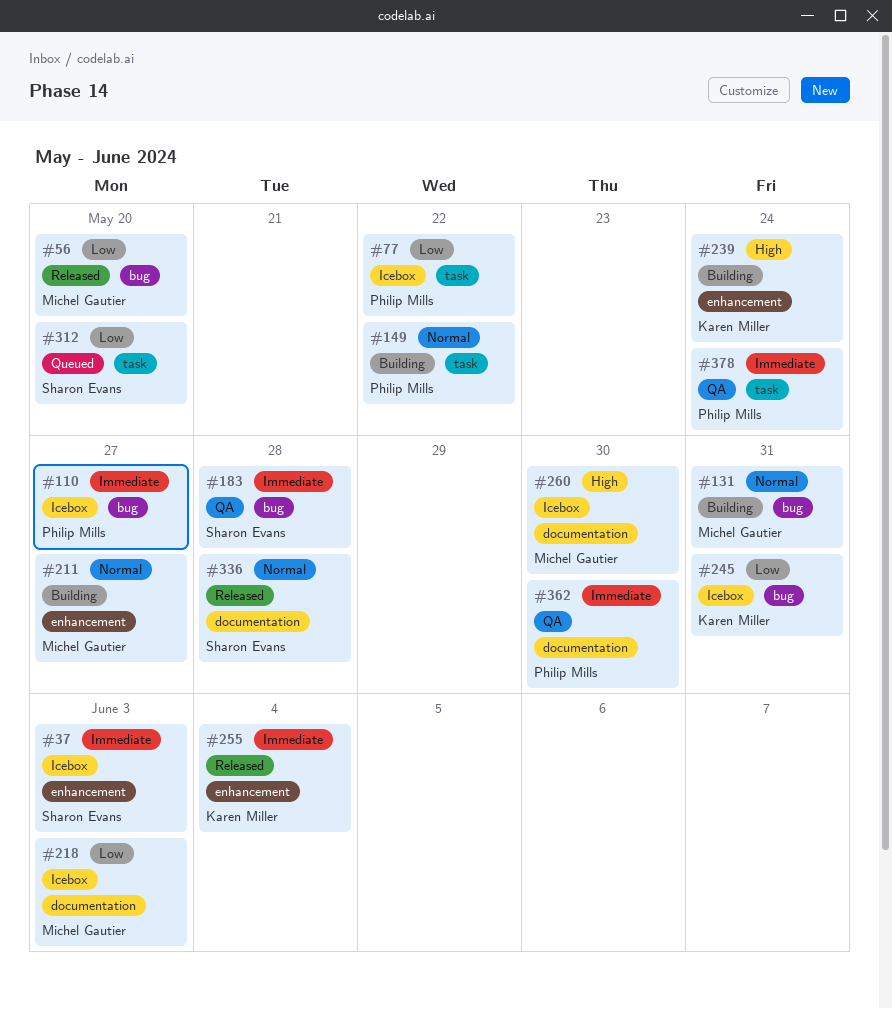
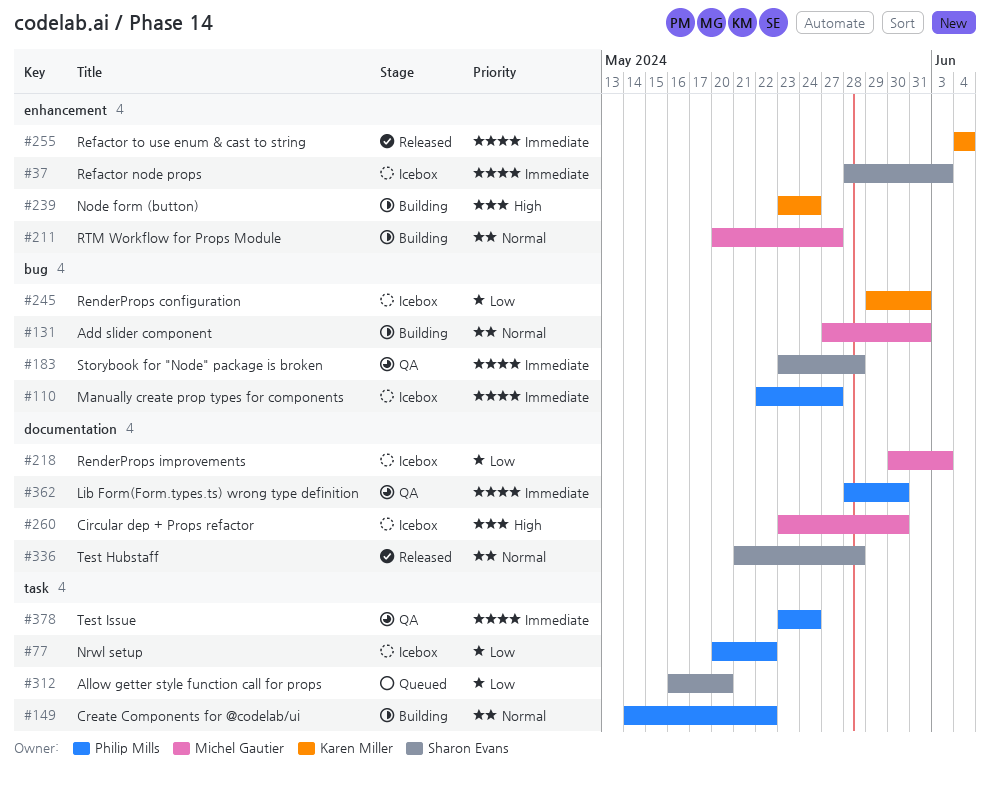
#56: present -> none

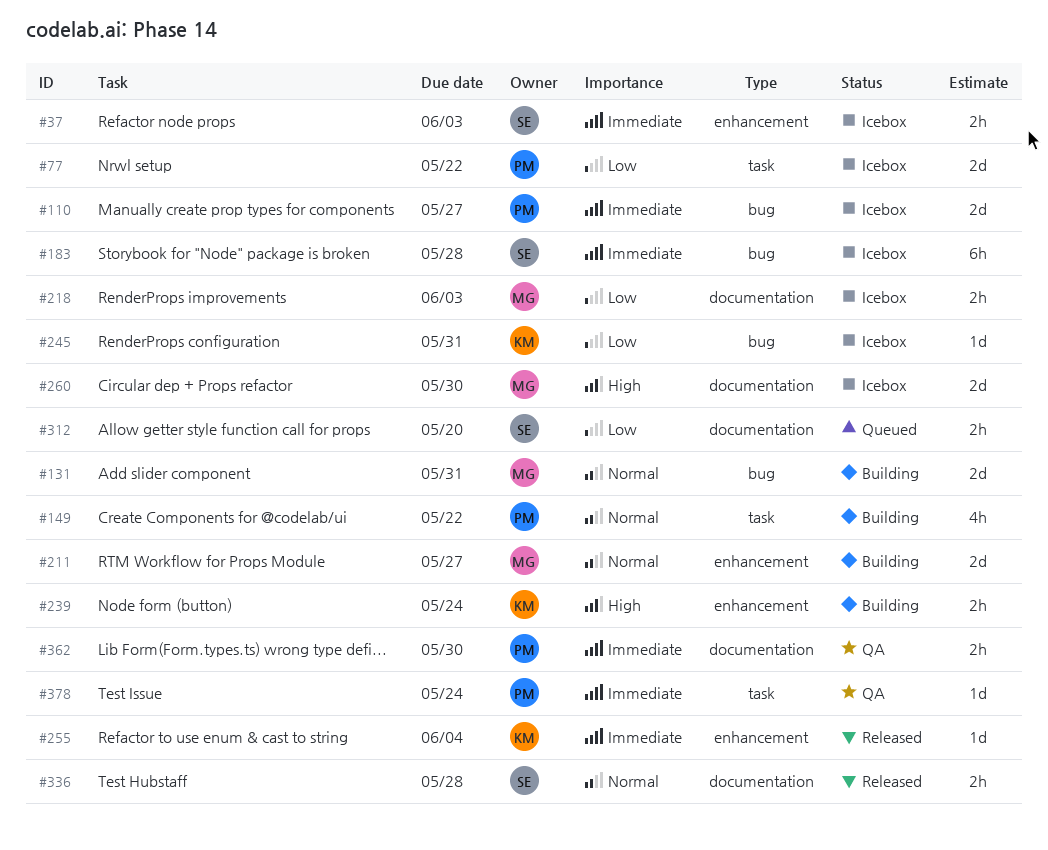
#183, status: QA -> Icebox
#312, label: task -> documentation

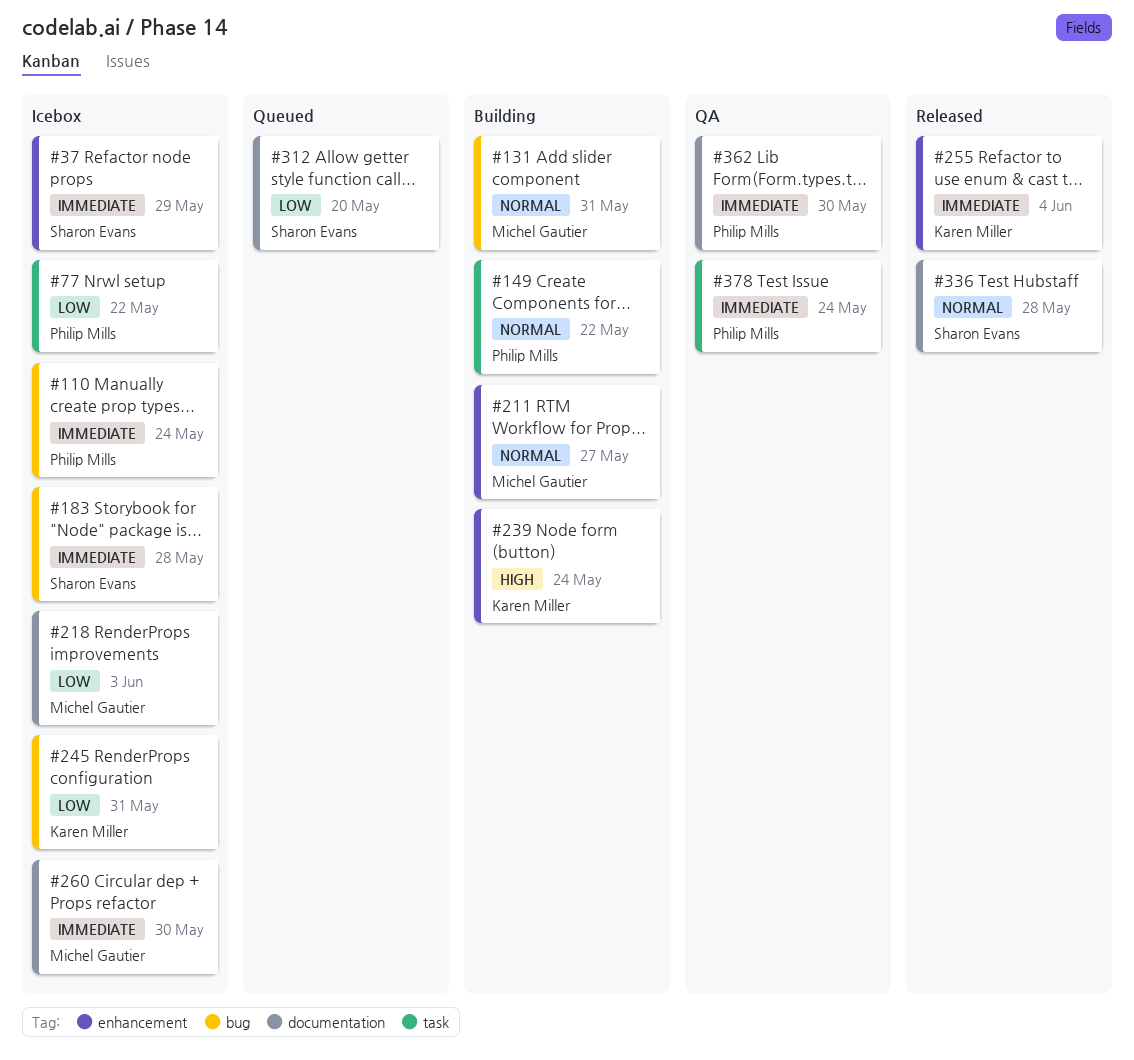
#37, due: Jun 3 -> May 29
#110, due: May 27 -> May 24
#260, priority: High -> Immediate

